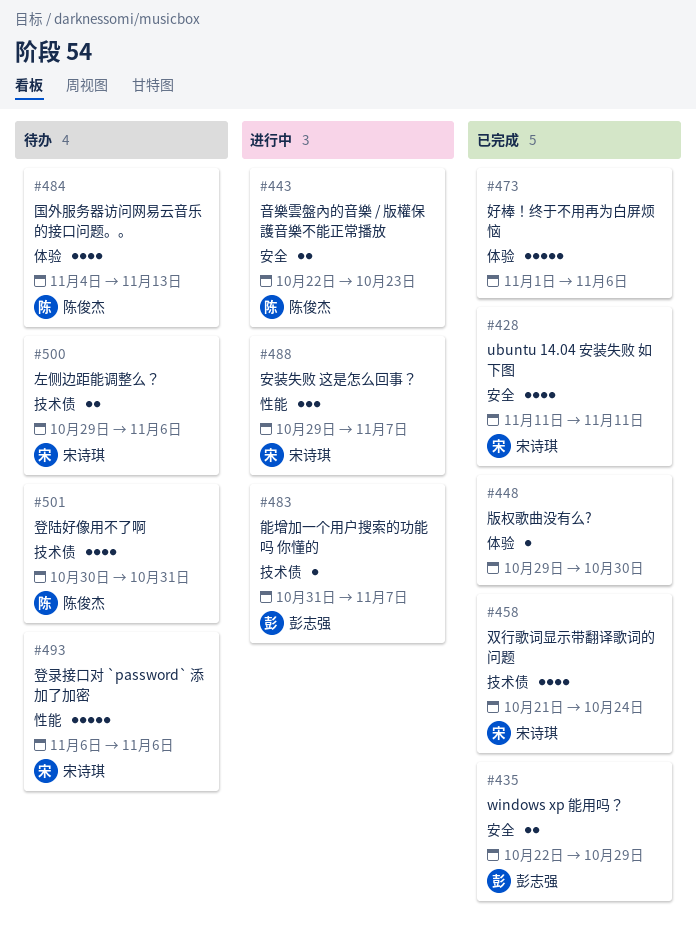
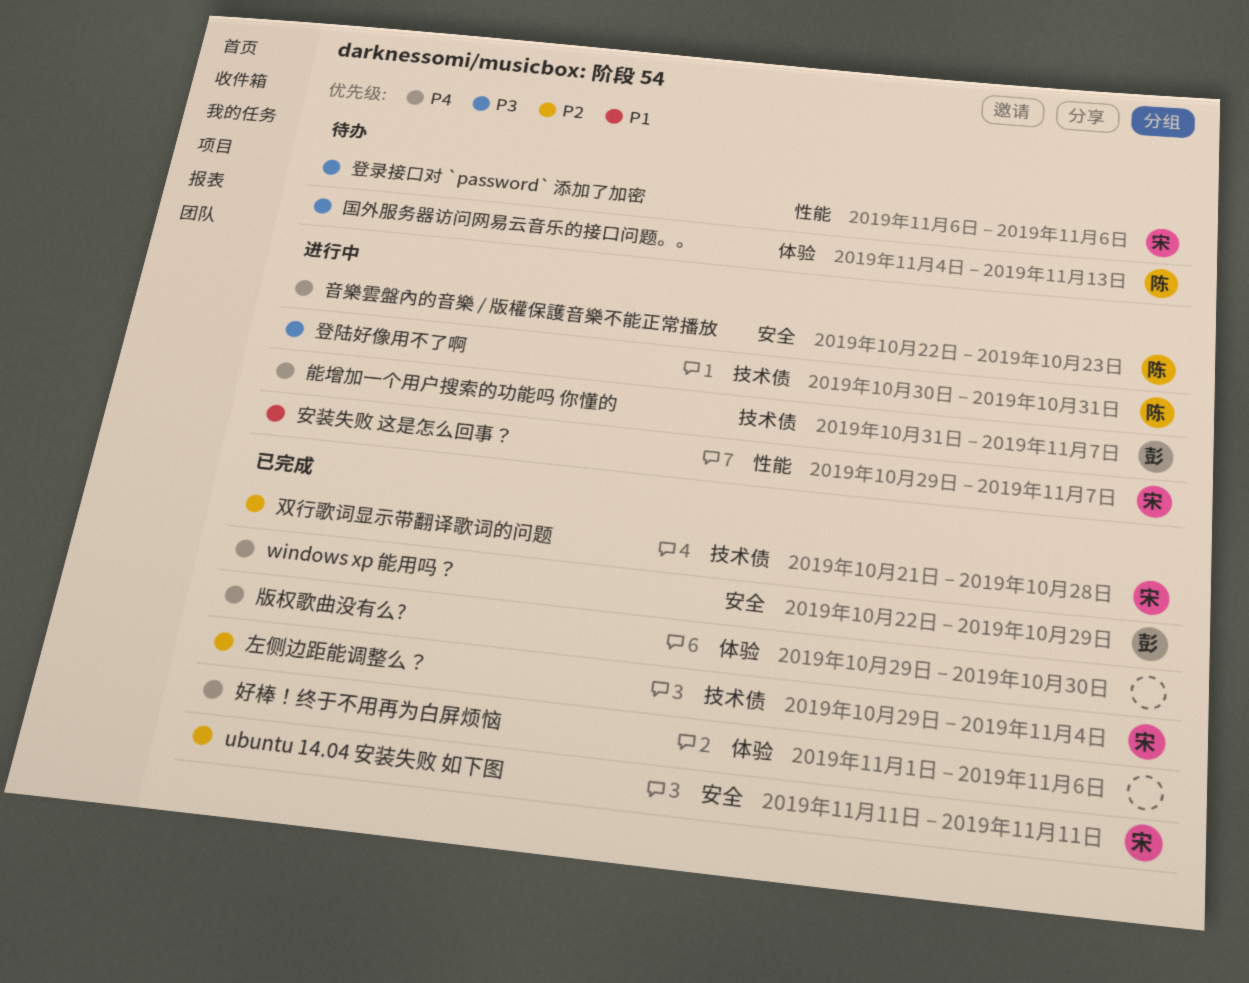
双行歌词显示带翻译歌词的问题, due: Oct 24 -> Oct 28
左侧边距能调整么？, status: 待办 -> 已完成
左侧边距能调整么？, due: Nov 6 -> Nov 4
登陆好像用不了啊, status: 待办 -> 进行中

